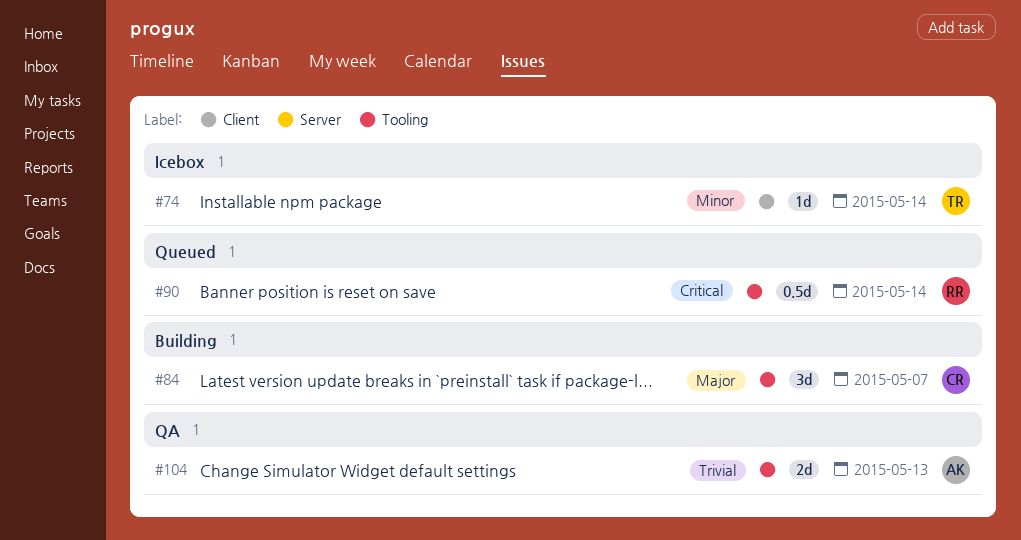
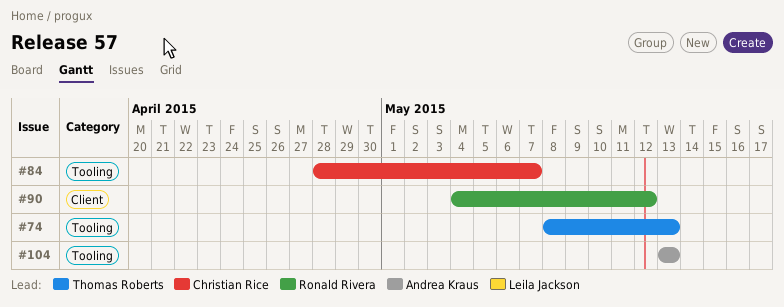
#74, label: Client -> Tooling
#74, due: May 14 -> May 13
#90, label: Tooling -> Client
#90, due: May 14 -> May 12

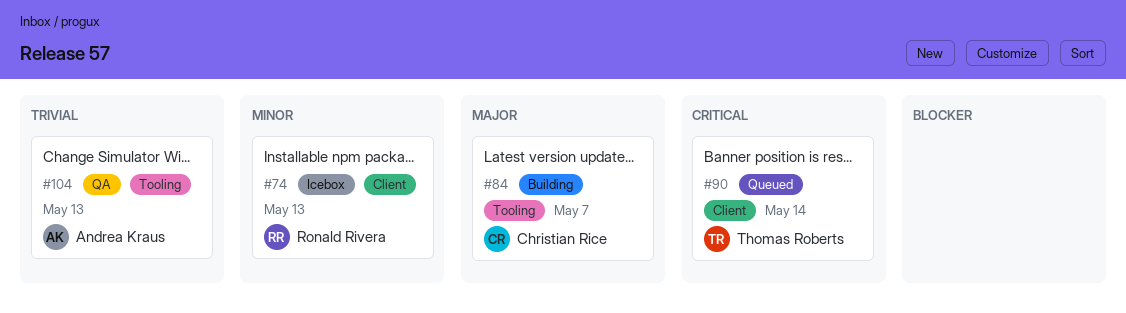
#74, owner: Thomas Roberts -> Ronald Rivera
#74, label: Tooling -> Client
#90, owner: Ronald Rivera -> Thomas Roberts
#90, due: May 12 -> May 14

